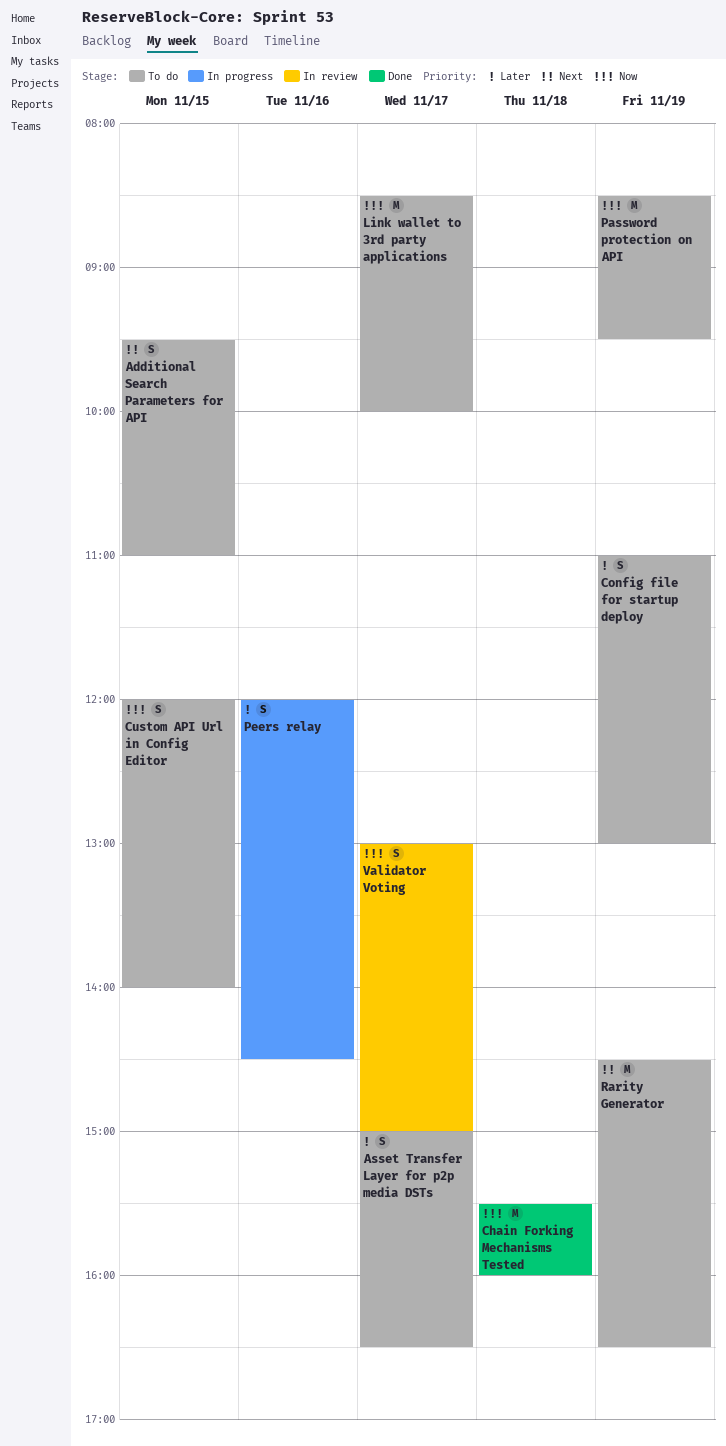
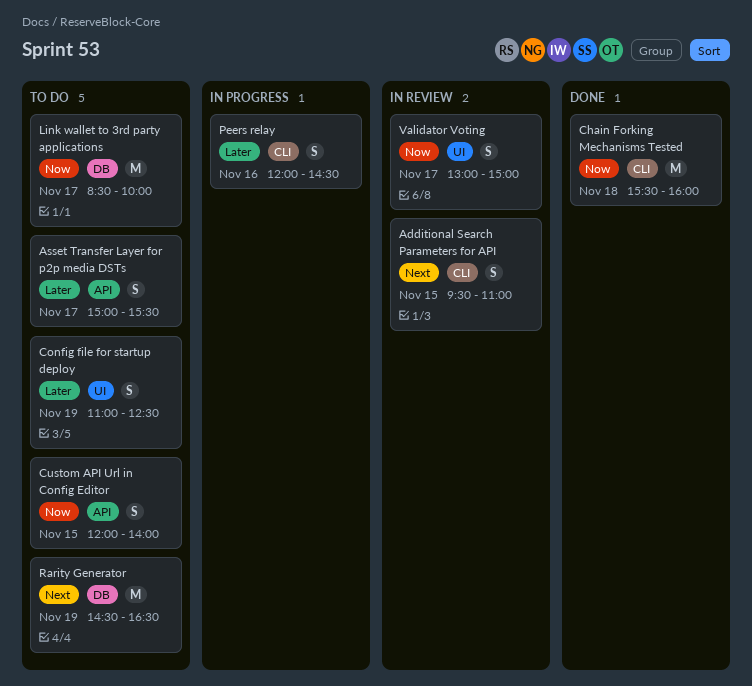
Additional Search Parameters for API, status: To do -> In review
Asset Transfer Layer for p2p media DSTs, ends: 16:30 -> 15:30
Config file for startup deploy, ends: 13:00 -> 12:30
Password protection on API: present -> none

